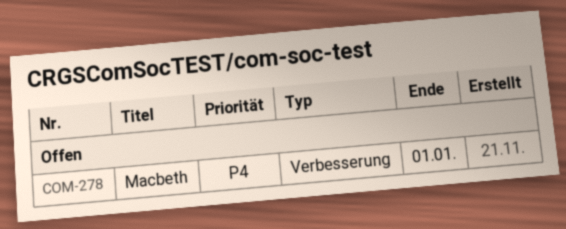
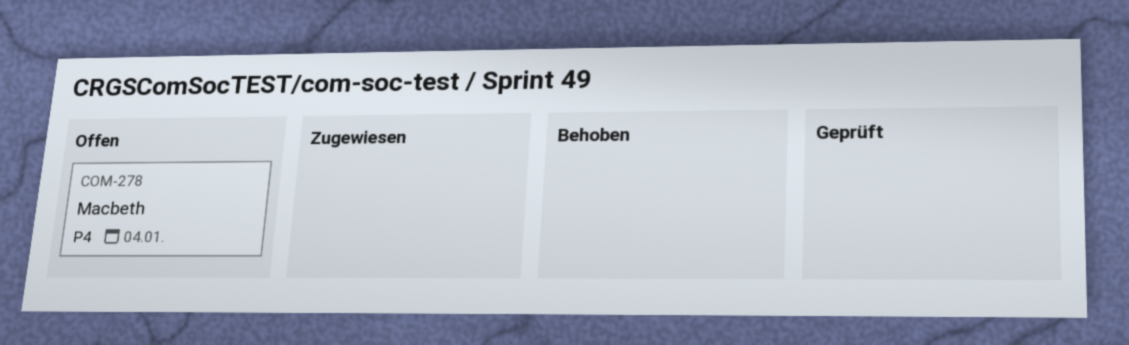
COM-278, due: Jan 1 -> Jan 4

